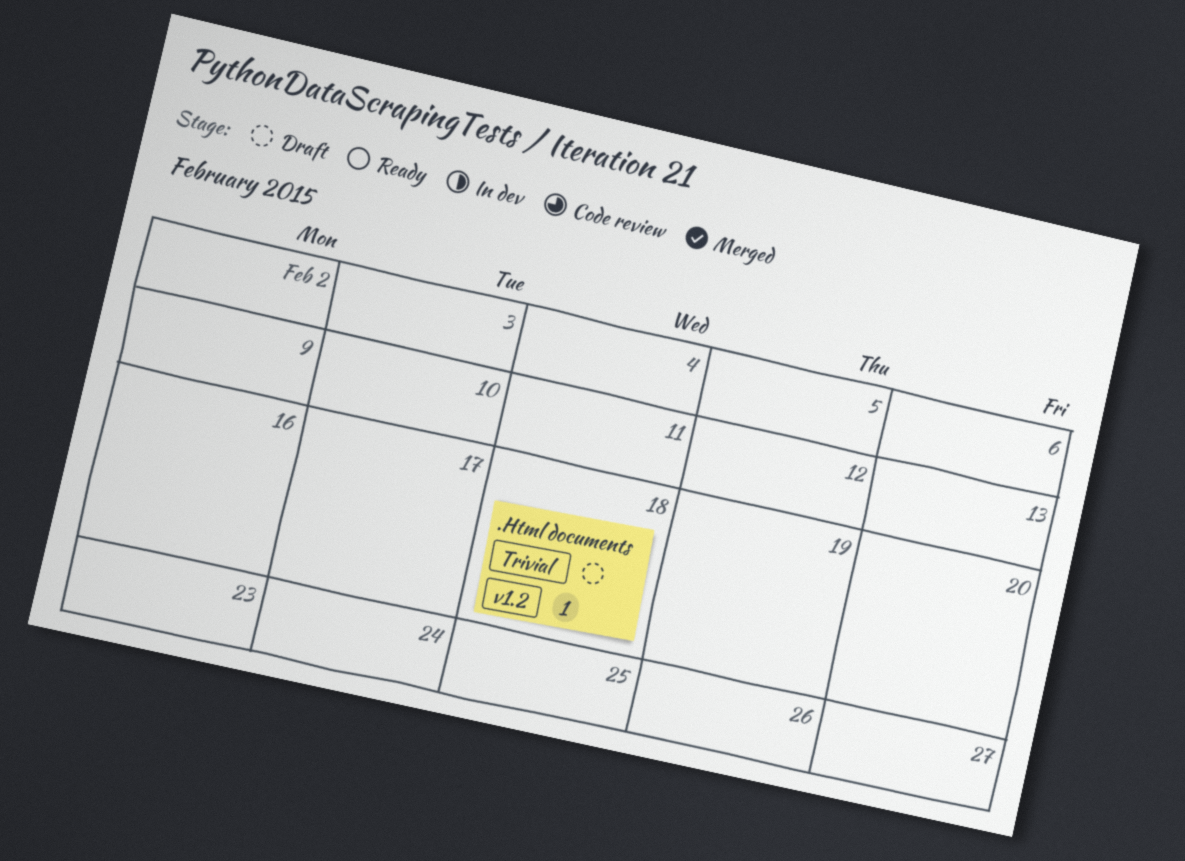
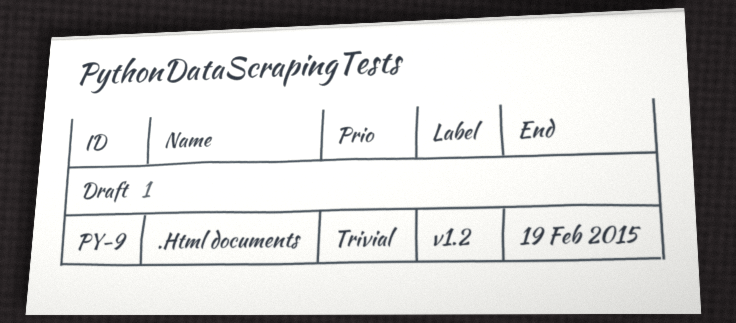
.Html documents, due: Feb 18 -> Feb 19

